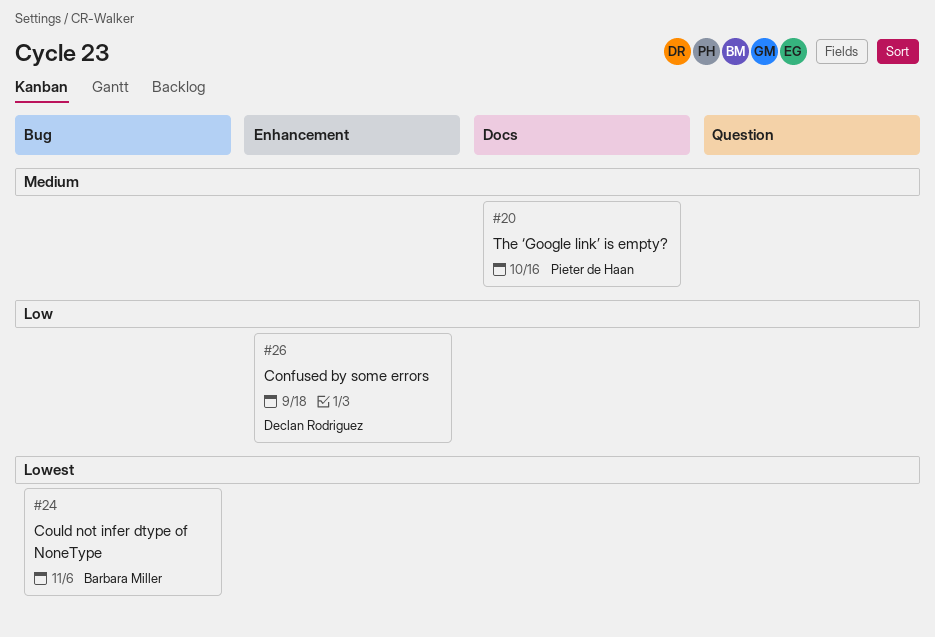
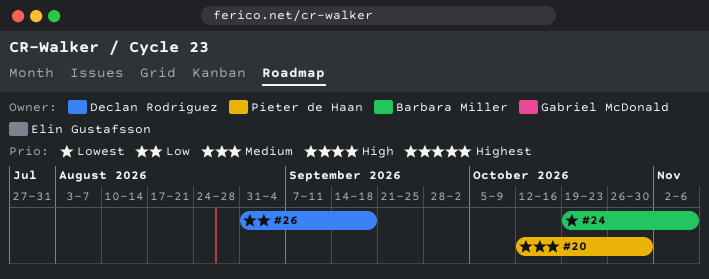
#20, due: Oct 16 -> Oct 30

